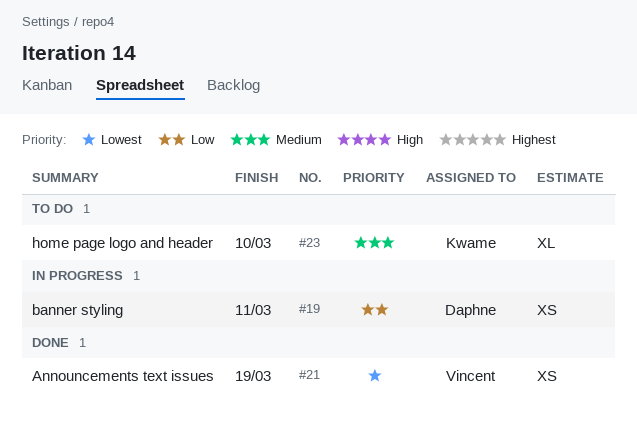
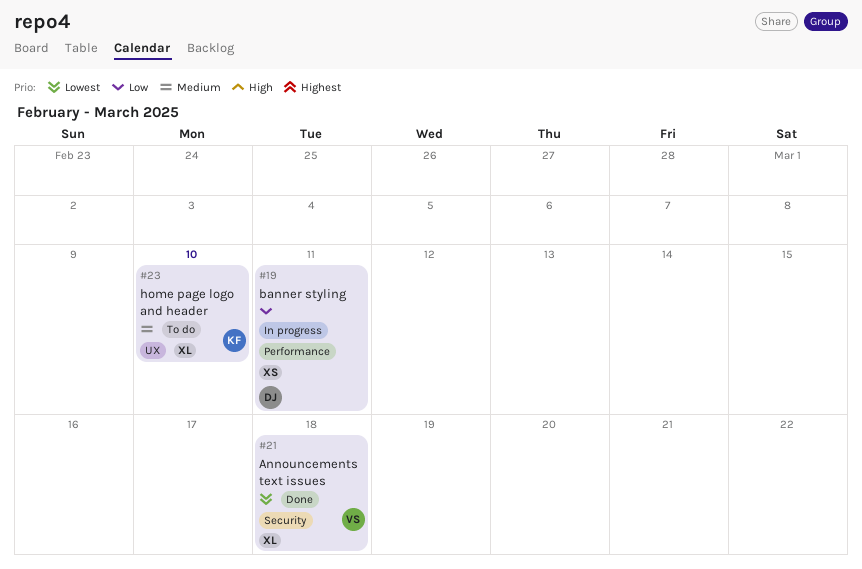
#21, estimate: XS -> XL
#21, due: Mar 19 -> Mar 18

